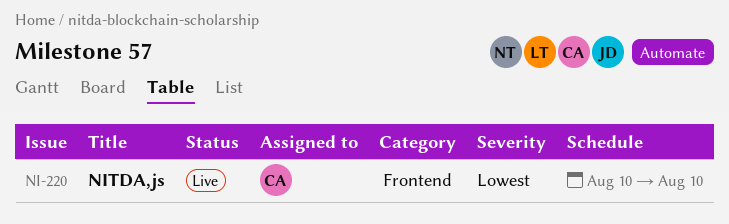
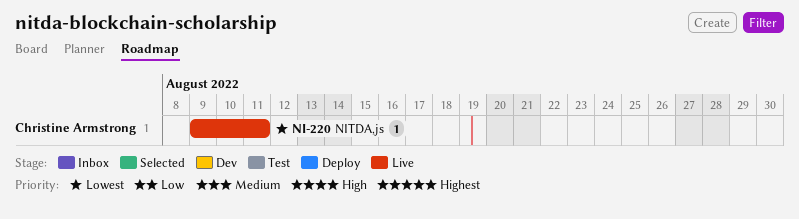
NI-220, start: Aug 10 -> Aug 9
NI-220, due: Aug 10 -> Aug 11

